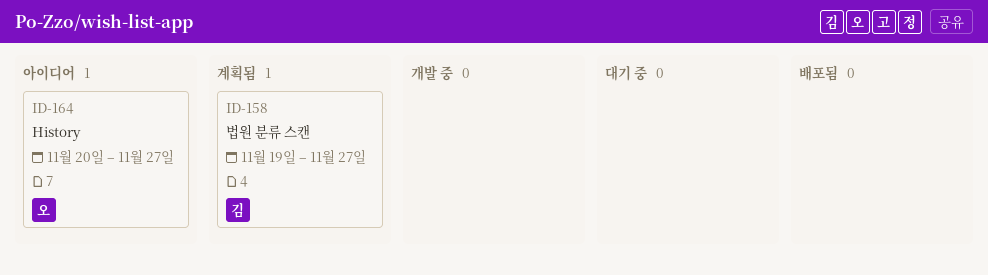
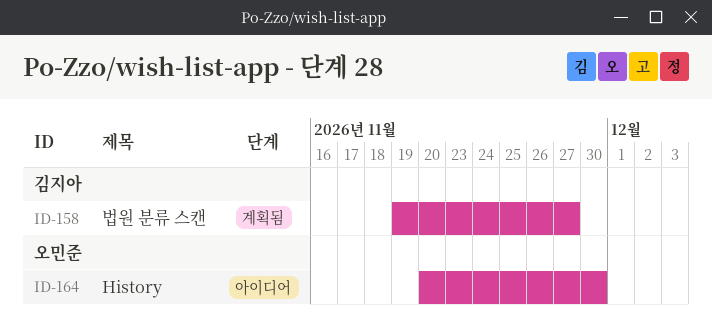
ID-164, due: Nov 27 -> Nov 30

